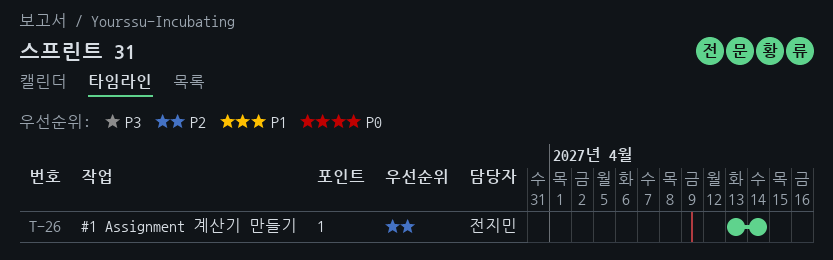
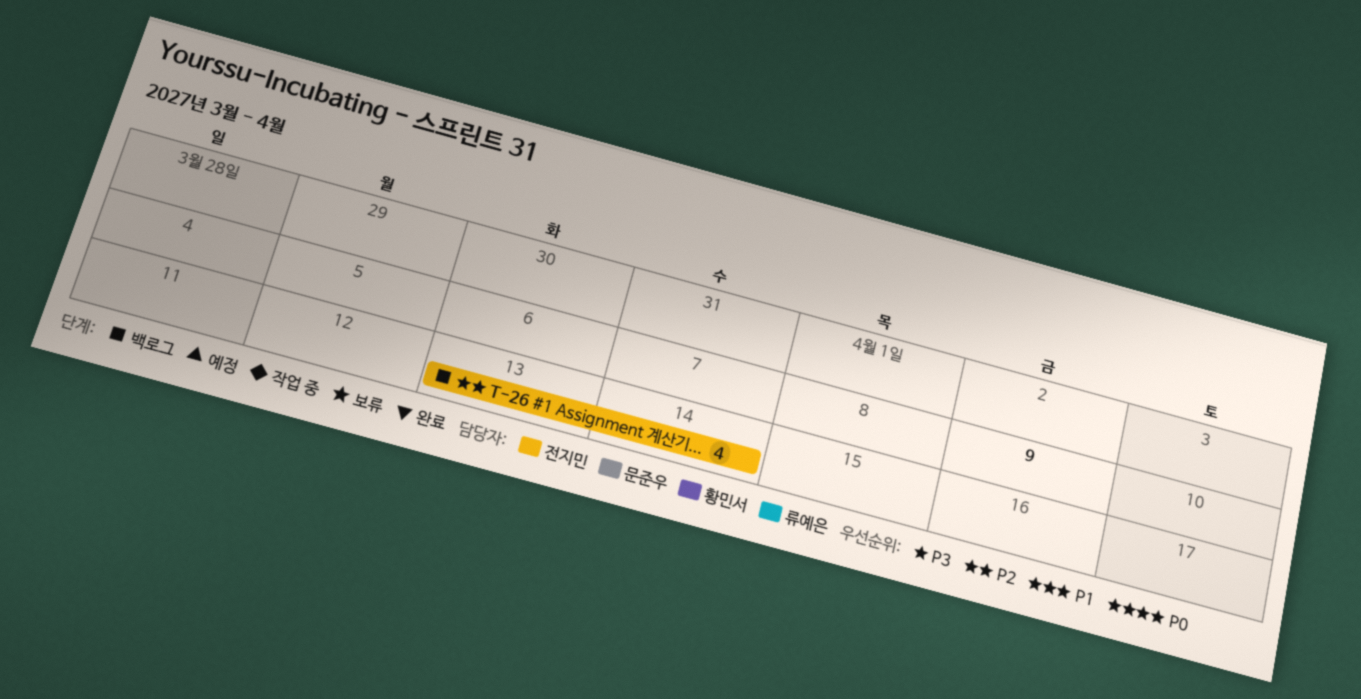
T-26, estimate: 1 -> 4

